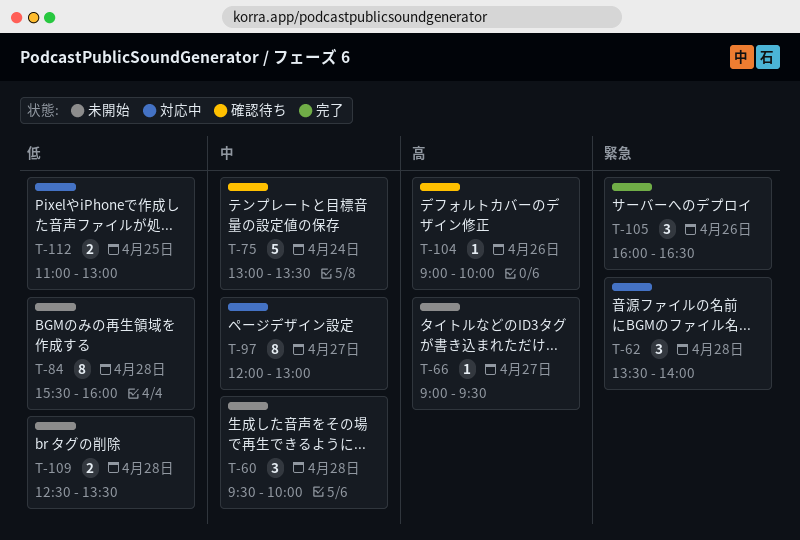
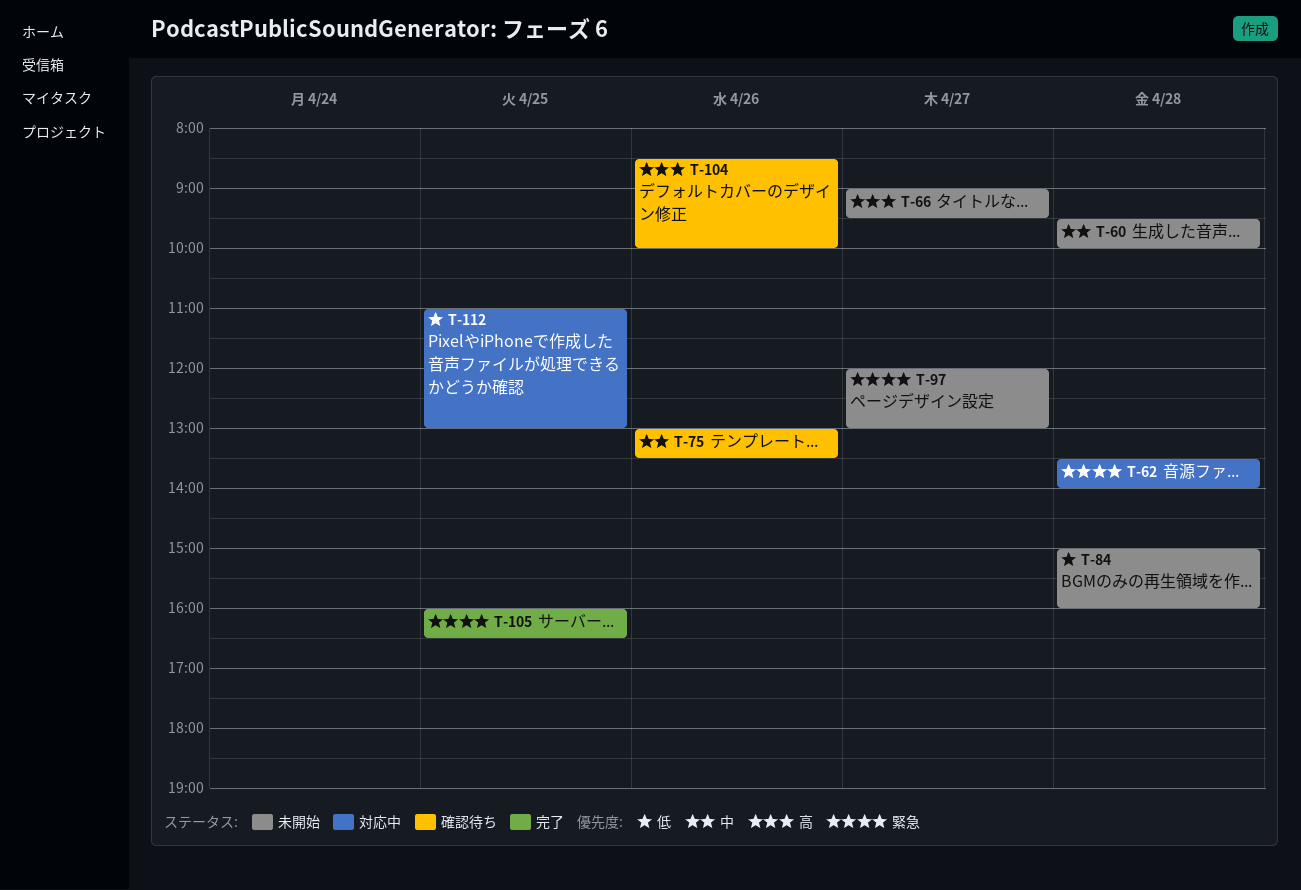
T-75, day: Apr 24 -> Apr 26
T-84, begins: 15:30 -> 15:00
T-97, status: 対応中 -> 未開始
T-97, priority: 中 -> 緊急
T-104, begins: 09:00 -> 08:30
T-105, day: Apr 26 -> Apr 25
T-109: present -> none

